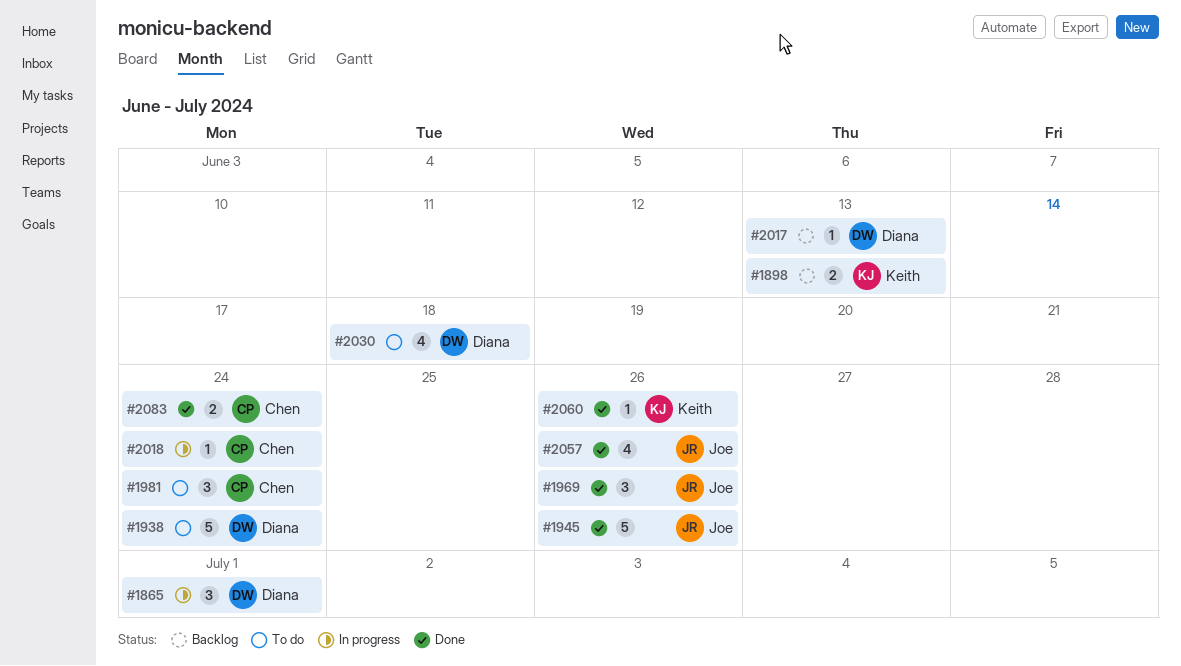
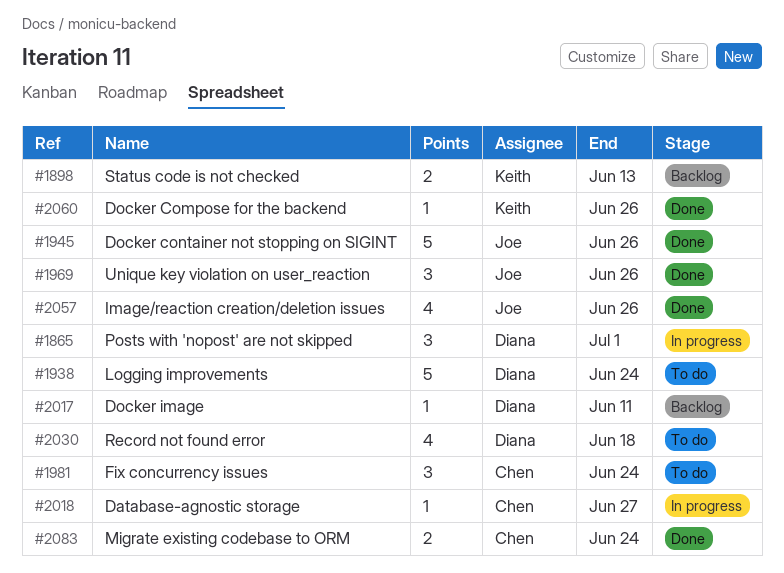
#2017, due: Jun 13 -> Jun 11
#2018, due: Jun 24 -> Jun 27

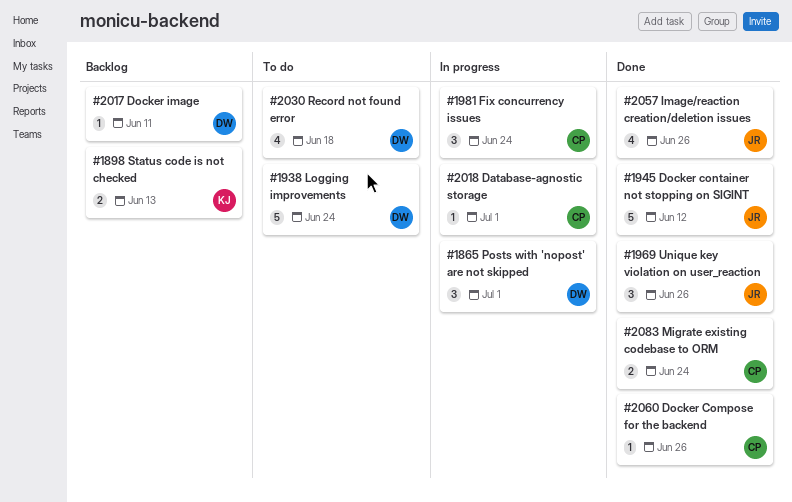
#1945, due: Jun 26 -> Jun 12
#1981, status: To do -> In progress
#2018, due: Jun 27 -> Jul 1
#2060, owner: Keith -> Chen

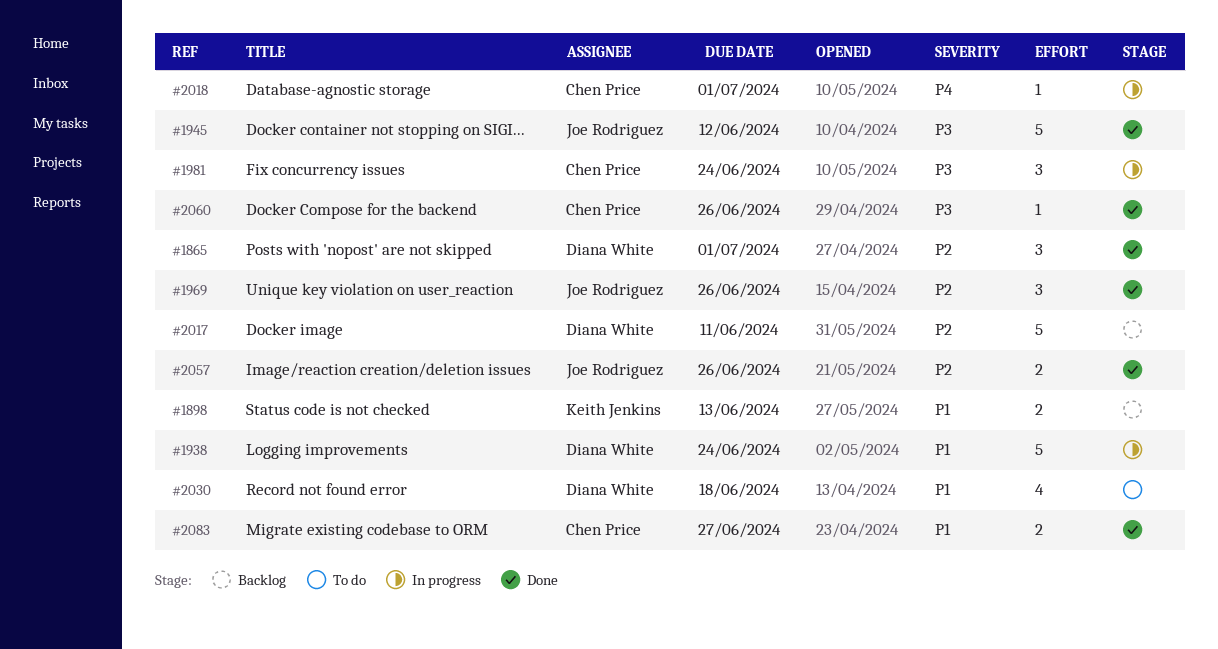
#1865, status: In progress -> Done
#1938, status: To do -> In progress
#2017, estimate: 1 -> 5
#2057, estimate: 4 -> 2
#2083, due: Jun 24 -> Jun 27

